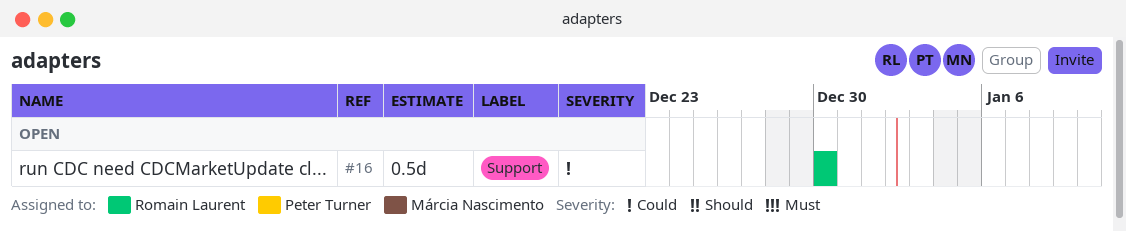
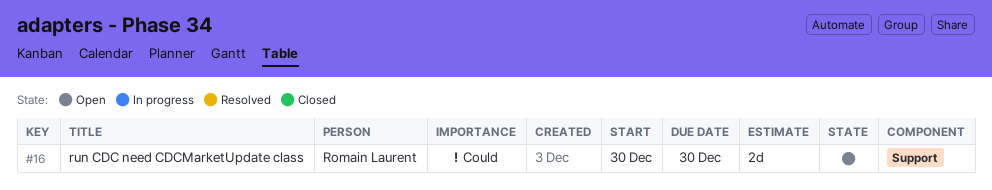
#16, estimate: 0.5d -> 2d

